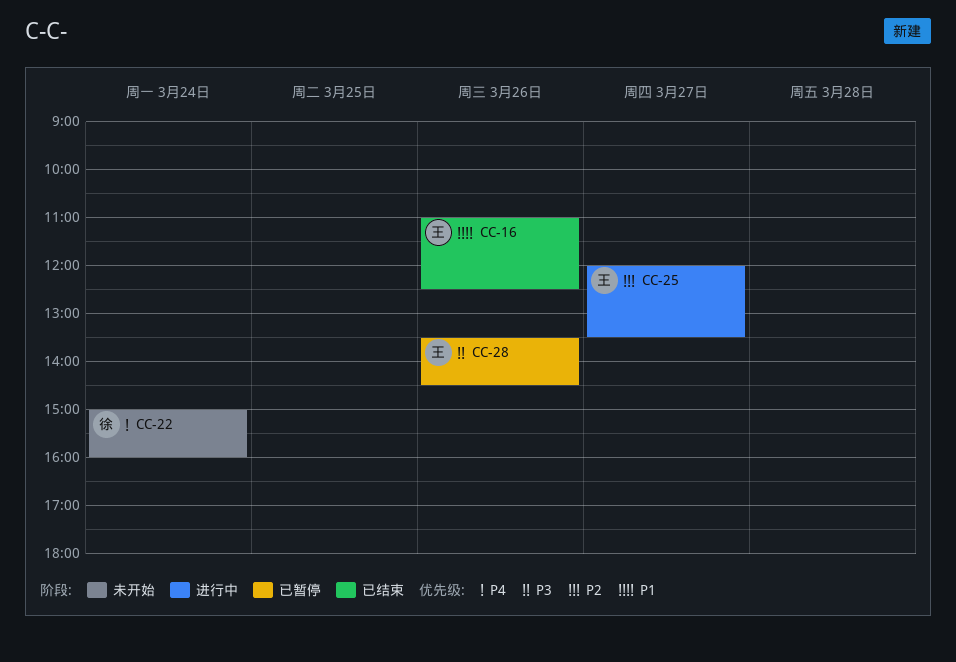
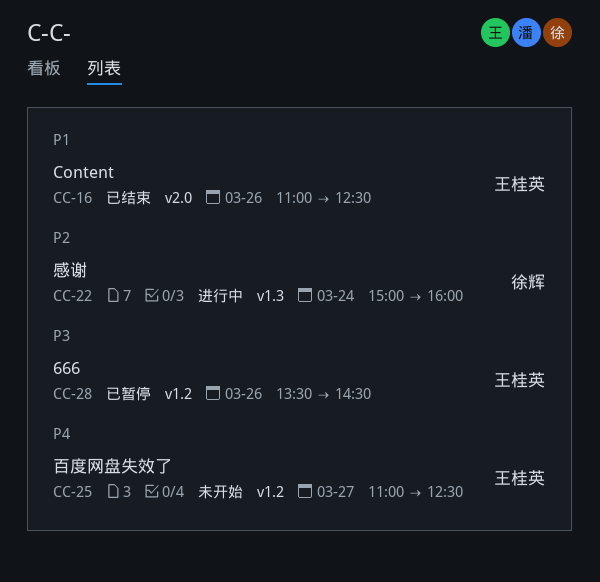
CC-22, status: 未开始 -> 进行中
CC-22, priority: P4 -> P2
CC-25, status: 进行中 -> 未开始
CC-25, priority: P2 -> P4
CC-25, begins: 12:00 -> 11:00
CC-25, ends: 13:30 -> 12:30

